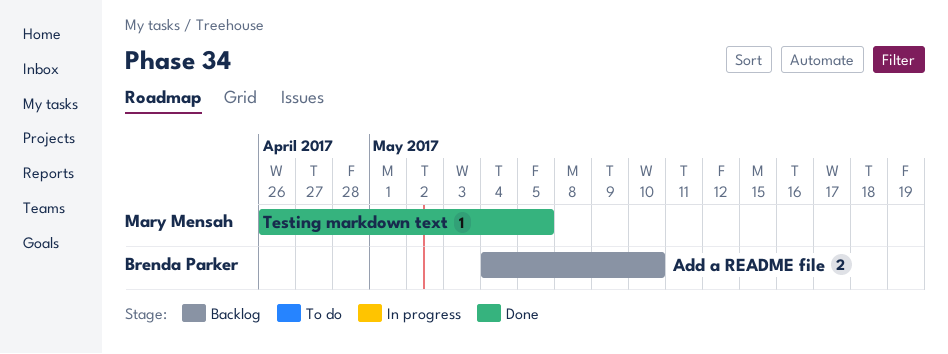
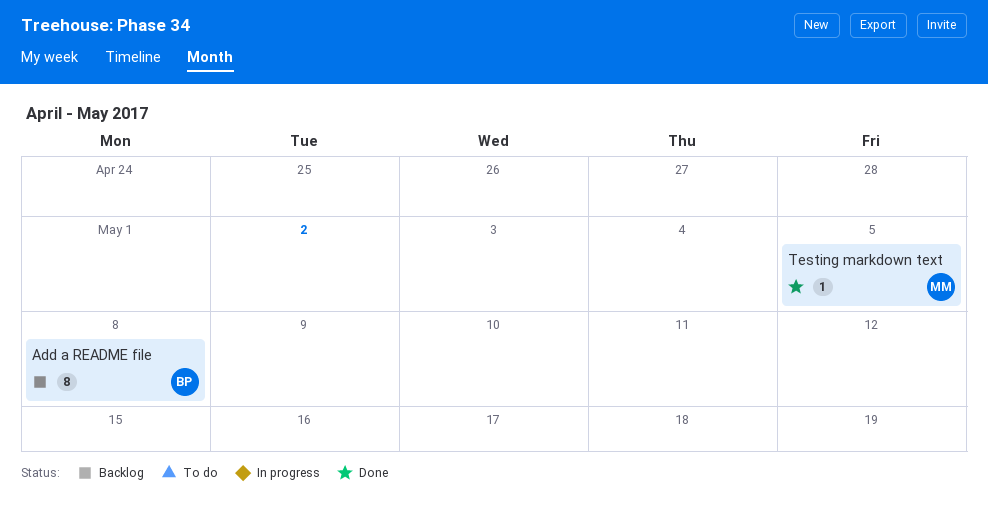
Add a README file, estimate: 2 -> 8
Add a README file, due: May 10 -> May 8

